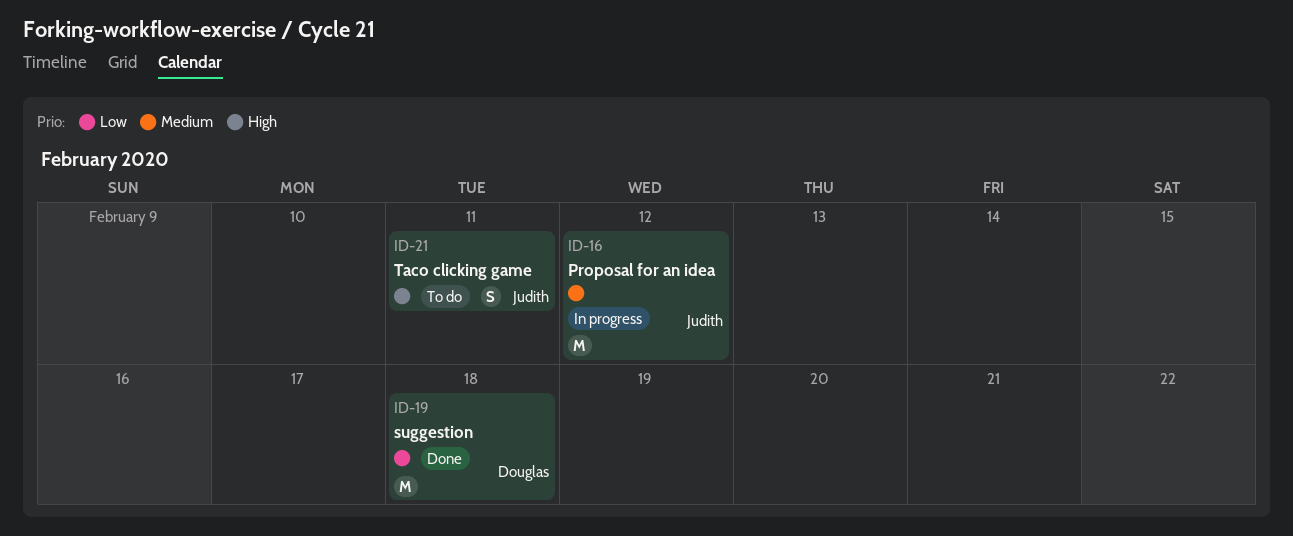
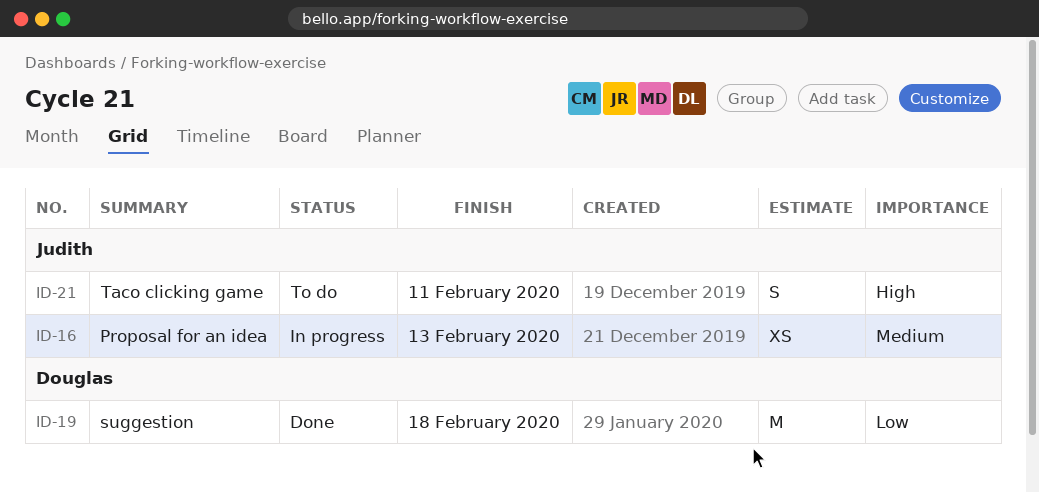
ID-16, estimate: M -> XS
ID-16, due: Feb 12 -> Feb 13

